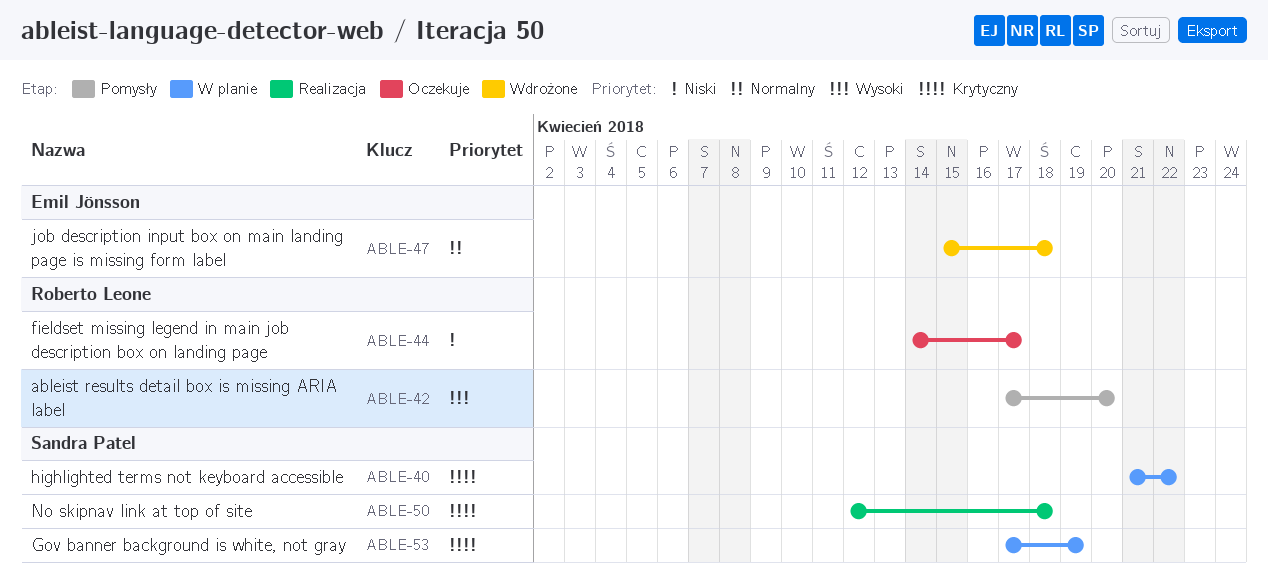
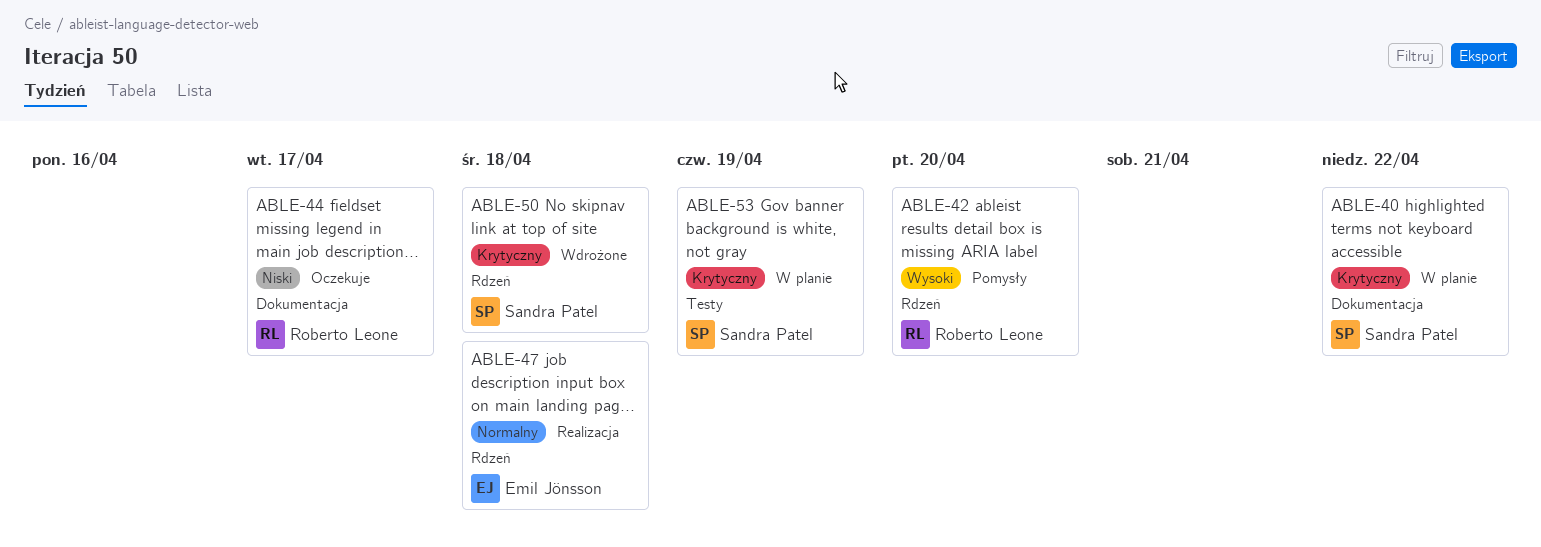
ABLE-47, status: Wdrożone -> Realizacja
ABLE-50, status: Realizacja -> Wdrożone

